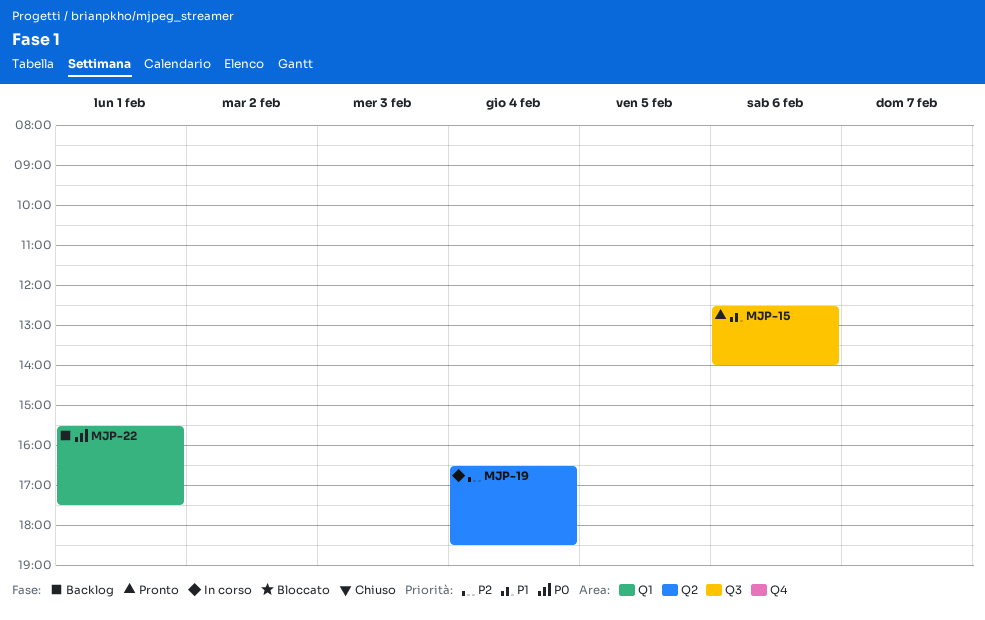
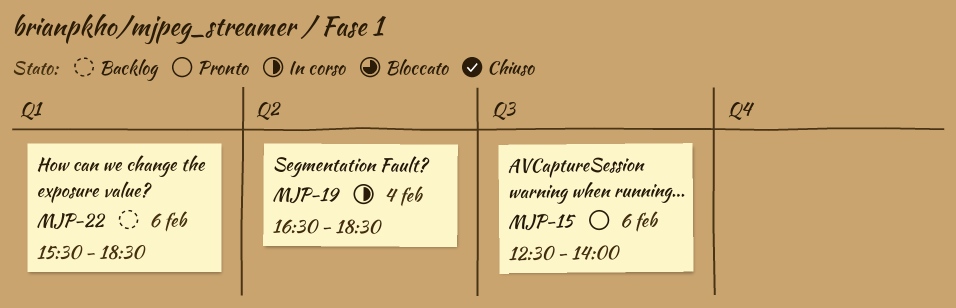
MJP-22, day: Feb 1 -> Feb 6
MJP-22, ends: 17:30 -> 18:30

